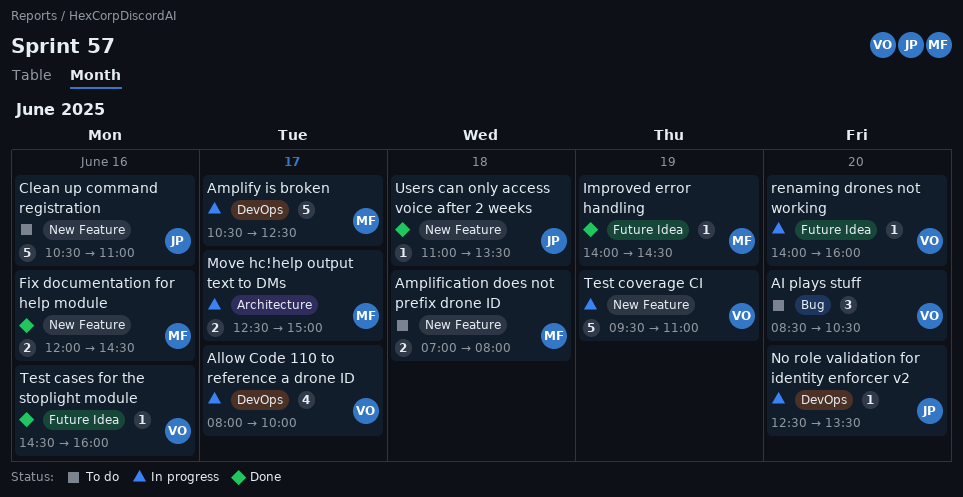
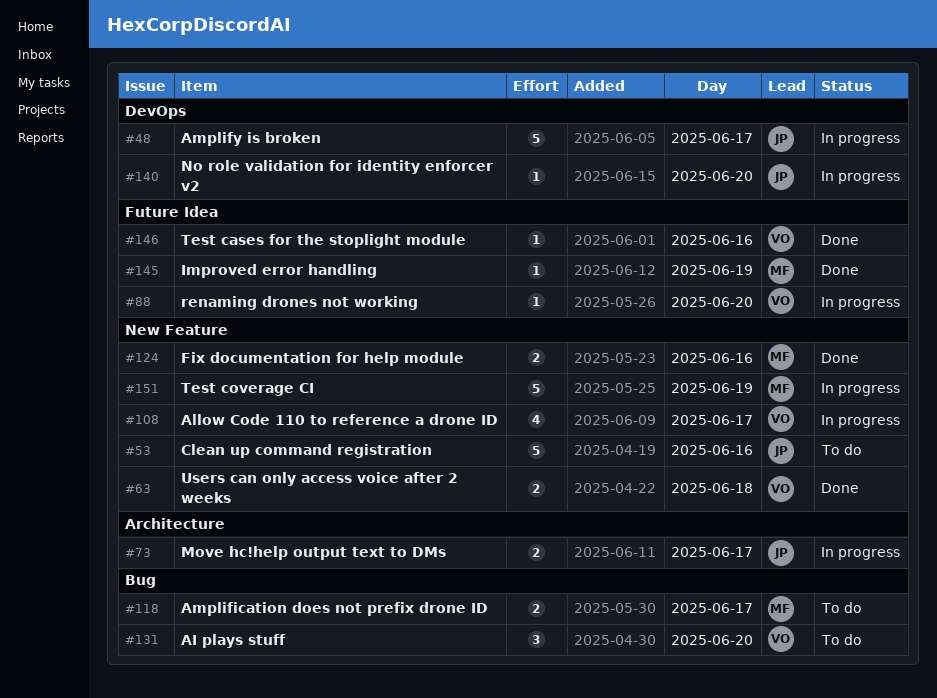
Allow Code 110 to reference a drone ID, label: DevOps -> New Feature
Amplification does not prefix drone ID, label: New Feature -> Bug
Amplification does not prefix drone ID, day: Jun 18 -> Jun 17
Amplify is broken, owner: MF -> JP
Move hc!help output text to DMs, owner: MF -> JP
Test coverage CI, owner: VO -> MF
Users can only access voice after 2 weeks, owner: JP -> VO
Users can only access voice after 2 weeks, estimate: 1 -> 2

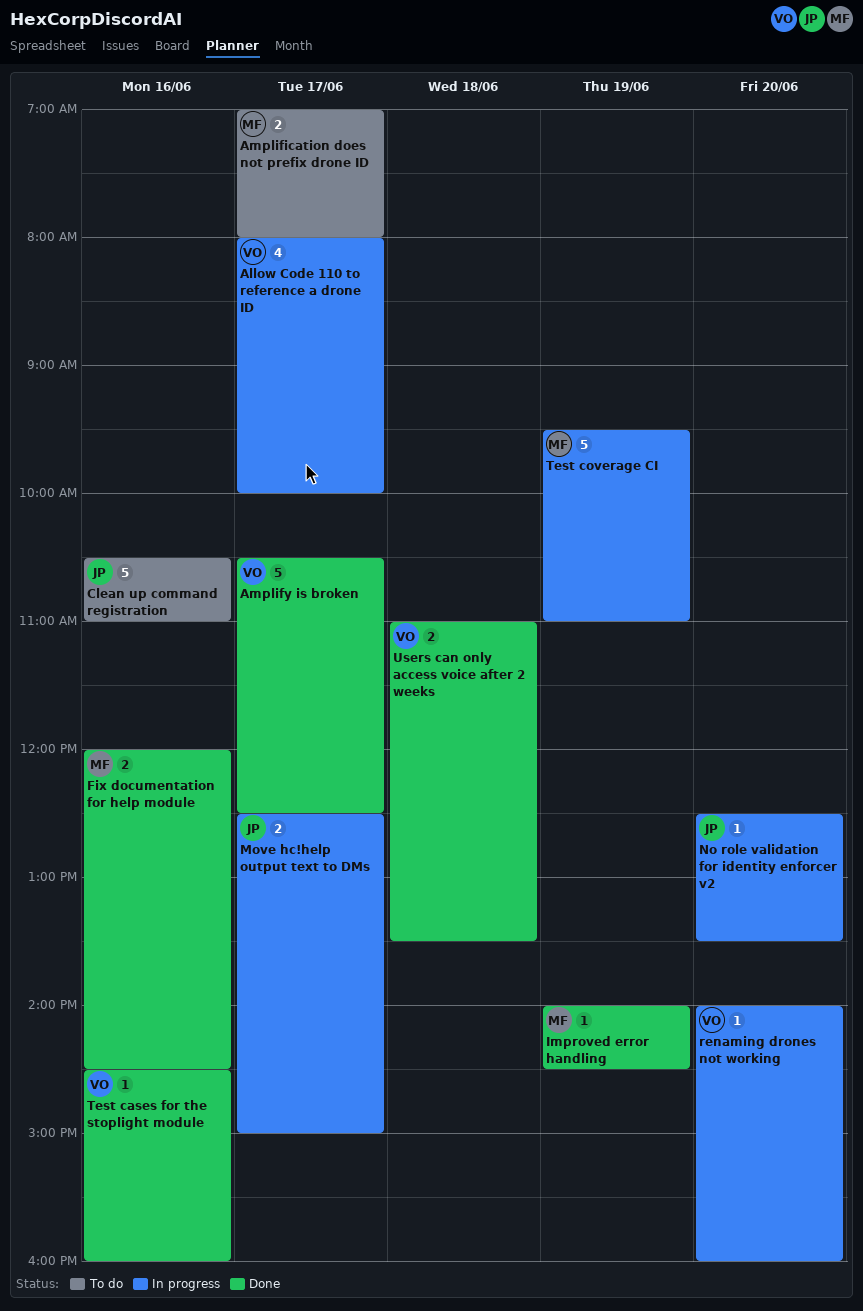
AI plays stuff: present -> none
Amplify is broken, status: In progress -> Done
Amplify is broken, owner: JP -> VO

